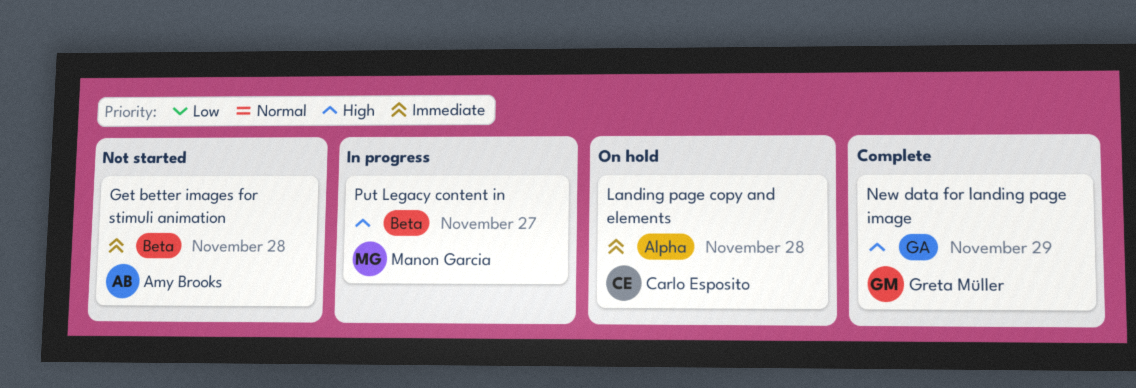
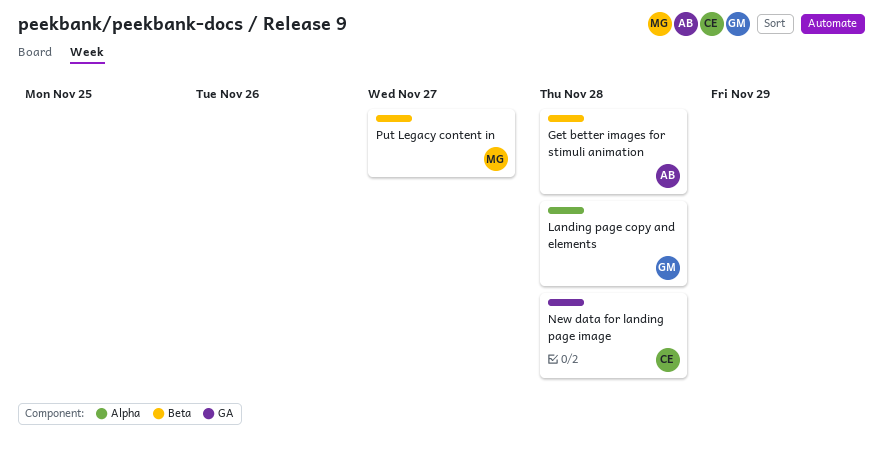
Landing page copy and elements, owner: Carlo Esposito -> Greta Müller
New data for landing page image, owner: Greta Müller -> Carlo Esposito
New data for landing page image, due: Nov 29 -> Nov 28

